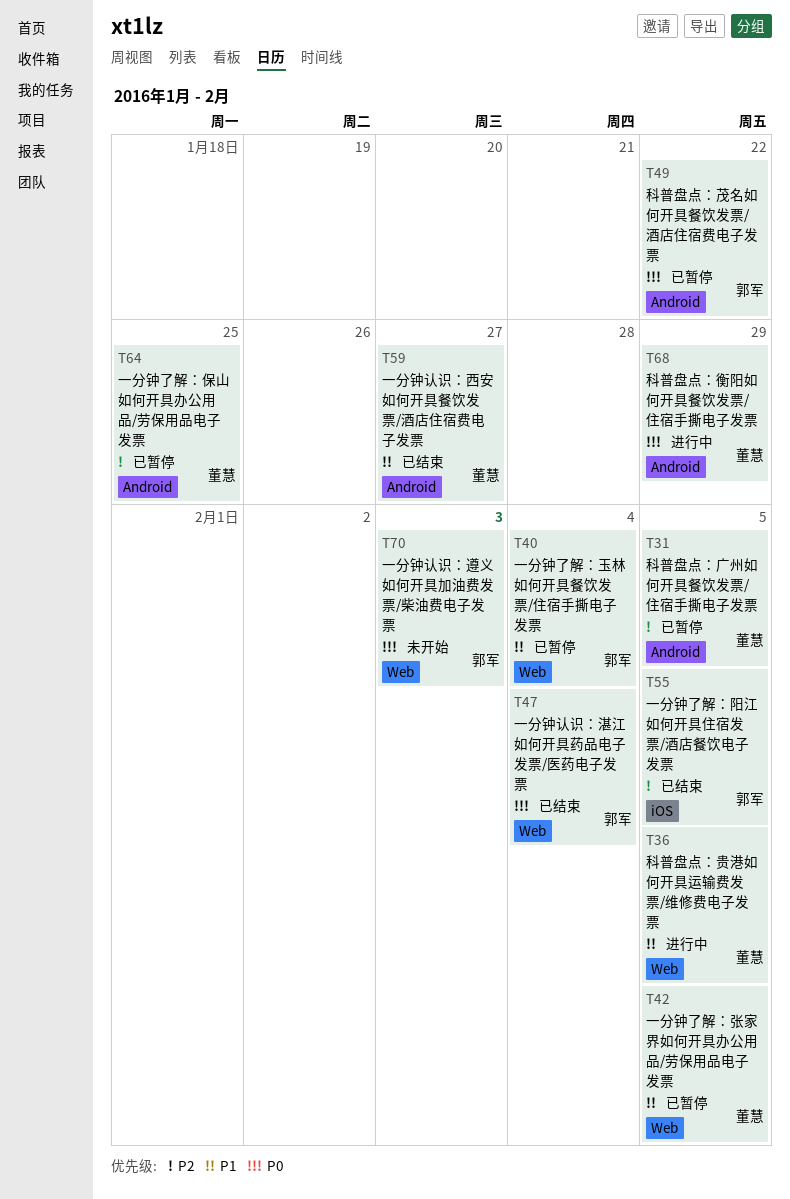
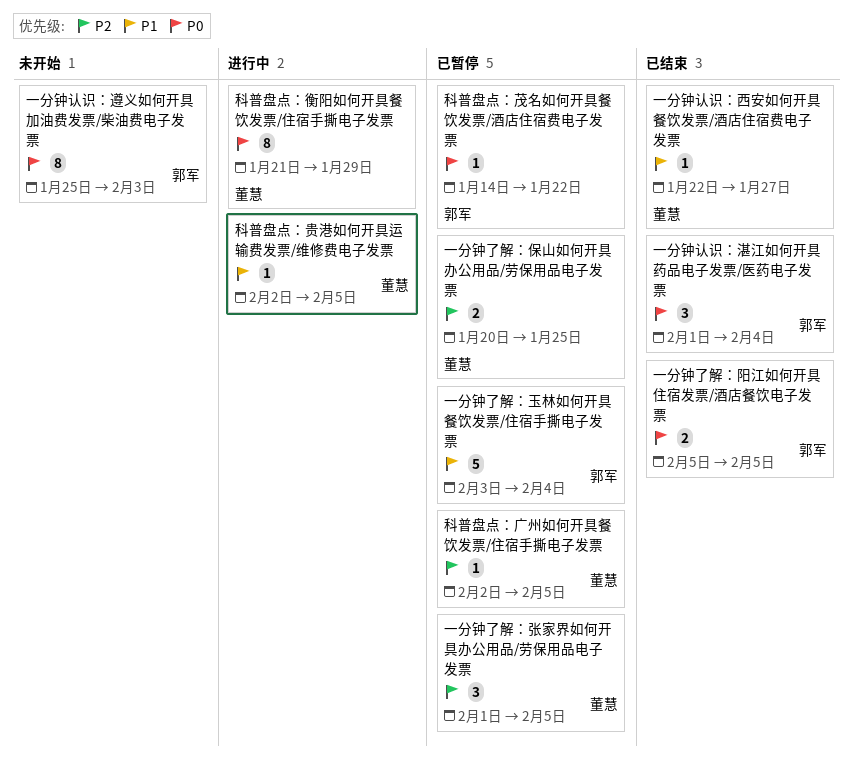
一分钟了解：张家界如何开具办公用品/劳保用品电子发票, priority: P1 -> P2
一分钟了解：阳江如何开具住宿发票/酒店餐饮电子发票, priority: P2 -> P0

